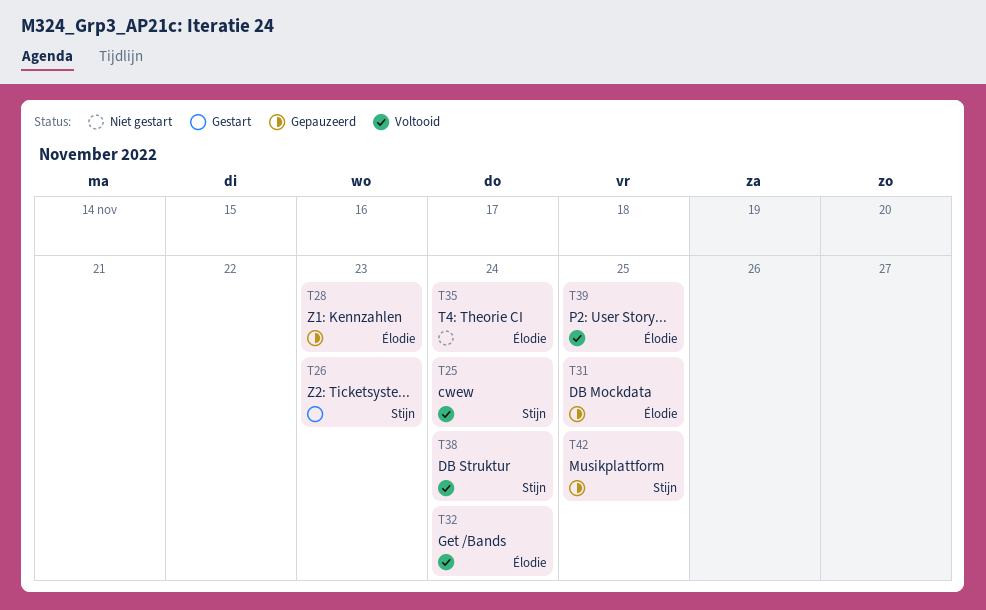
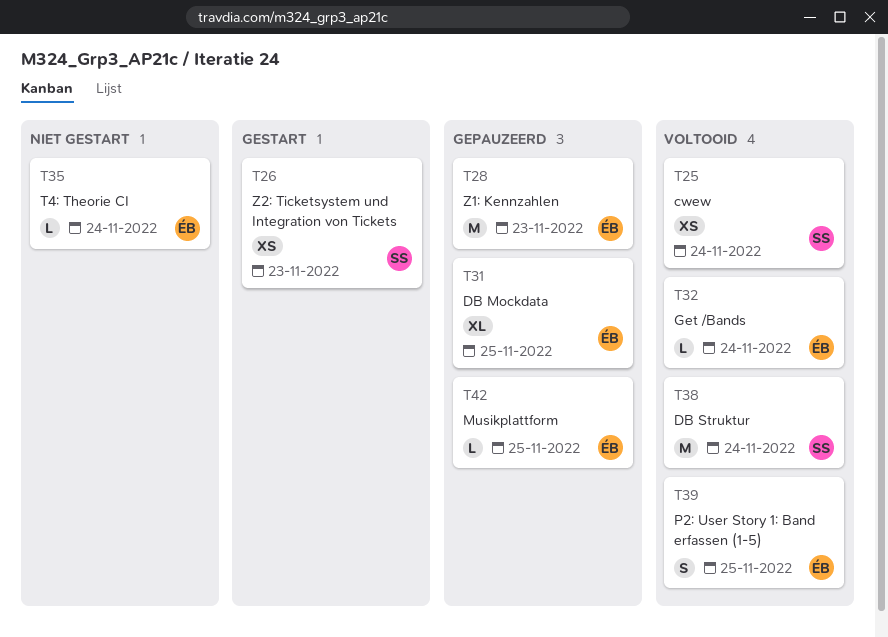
T42, owner: Stijn -> Élodie

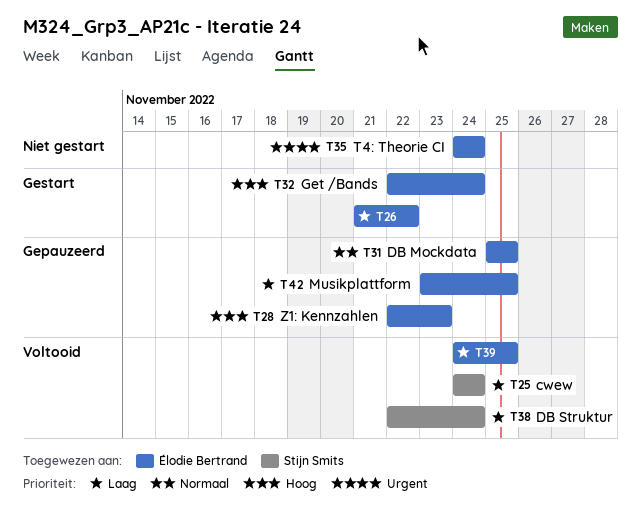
T26, owner: Stijn Smits -> Élodie Bertrand
T26, due: Nov 23 -> Nov 22
T32, status: Voltooid -> Gestart

